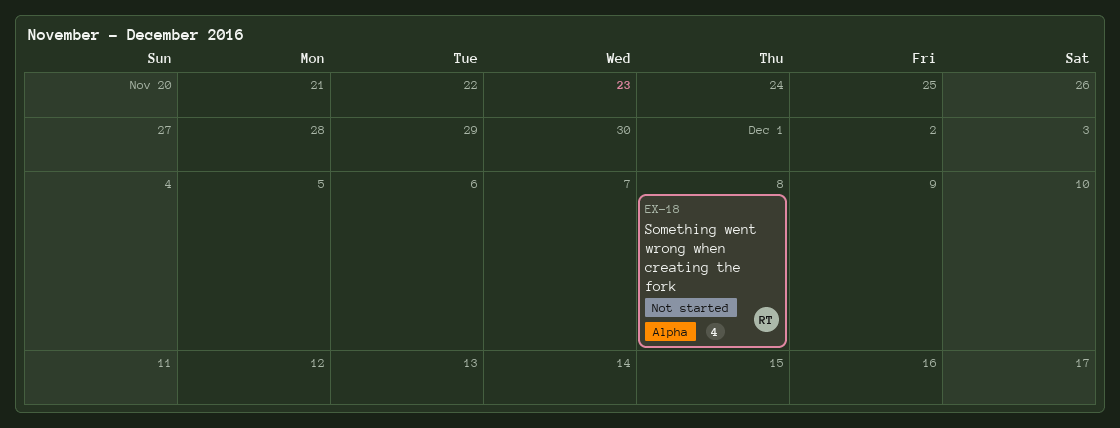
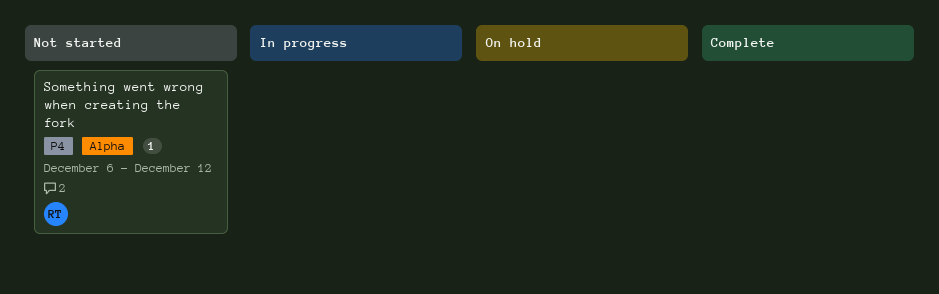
Something went wrong when creating the fork, estimate: 4 -> 1
Something went wrong when creating the fork, due: Dec 8 -> Dec 12

